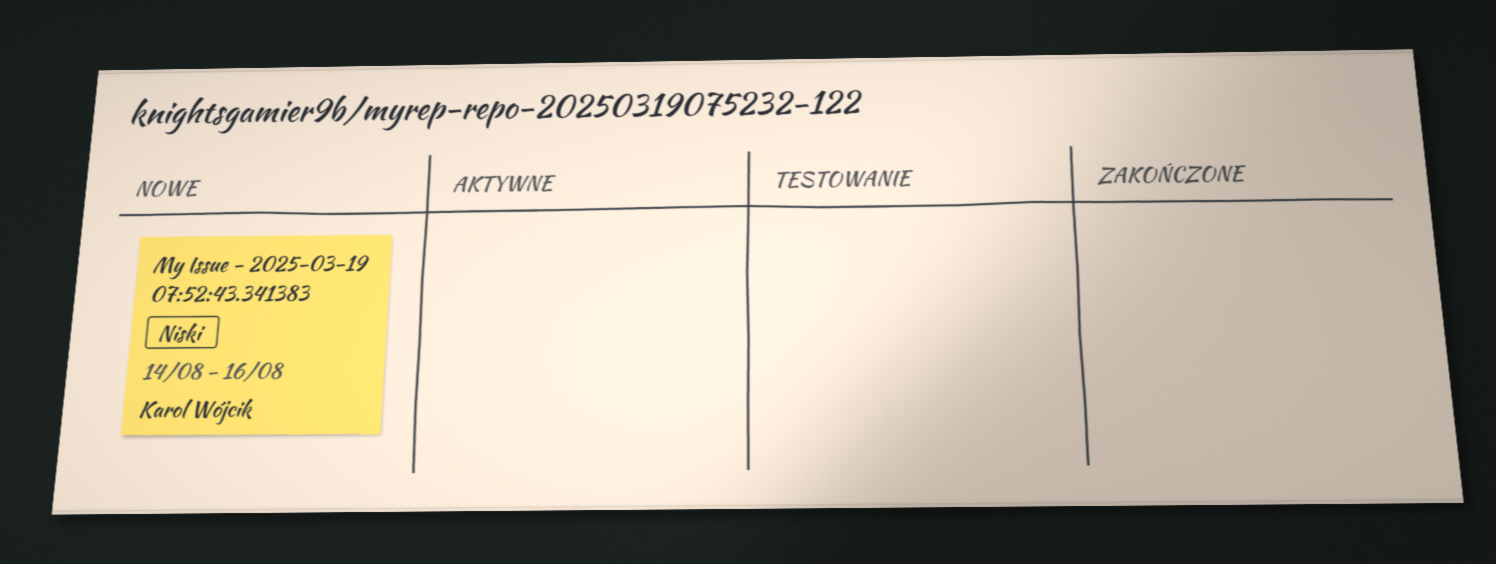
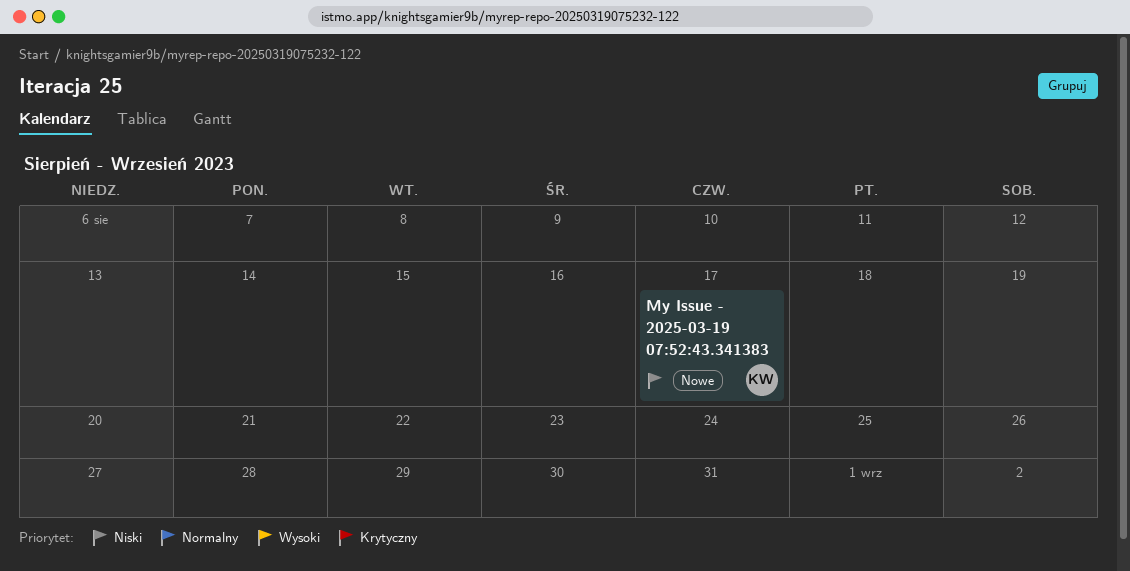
My Issue - 2025-03-19 07:52:43.341383, due: Aug 16 -> Aug 17

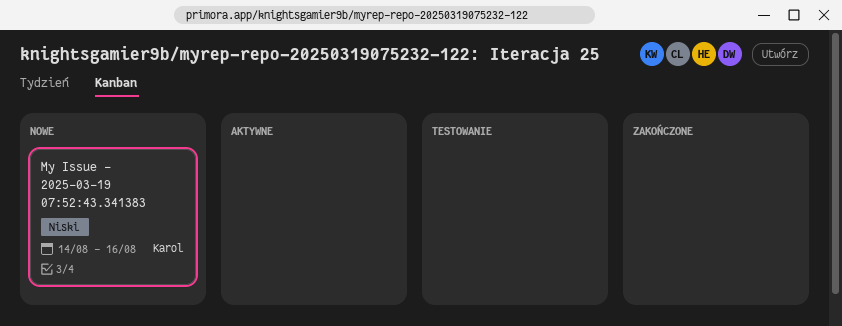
My Issue - 2025-03-19 07:52:43.341383, due: Aug 17 -> Aug 16

